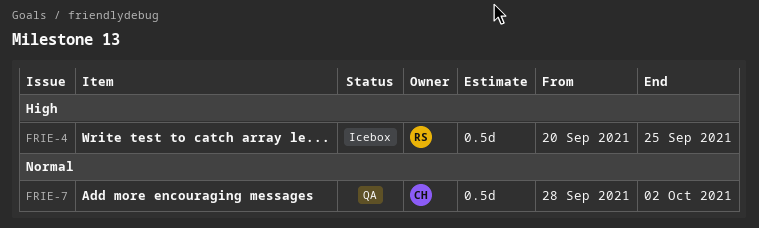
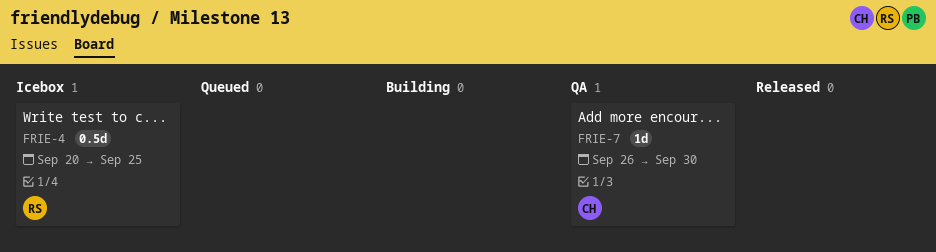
FRIE-7, estimate: 0.5d -> 1d
FRIE-7, start: Sep 28 -> Sep 26
FRIE-7, due: Oct 2 -> Sep 30

